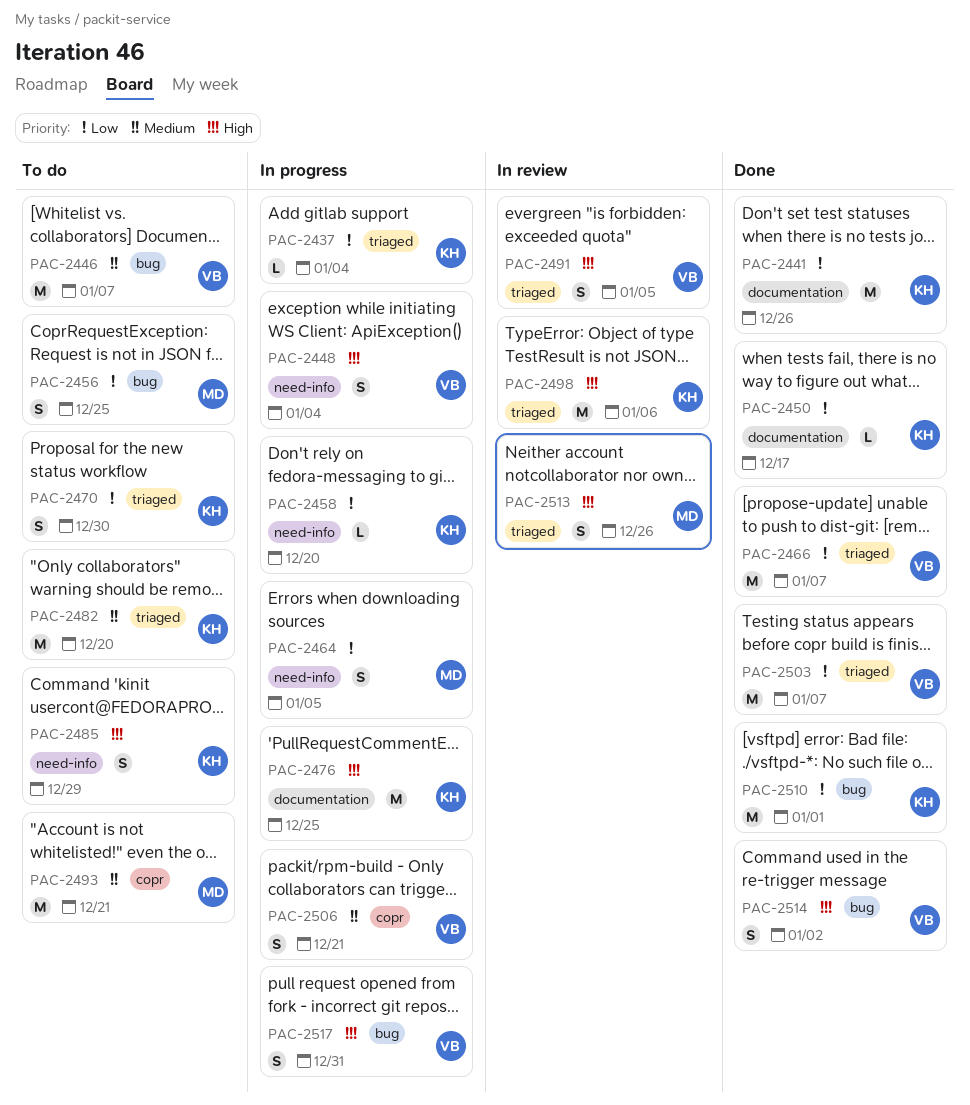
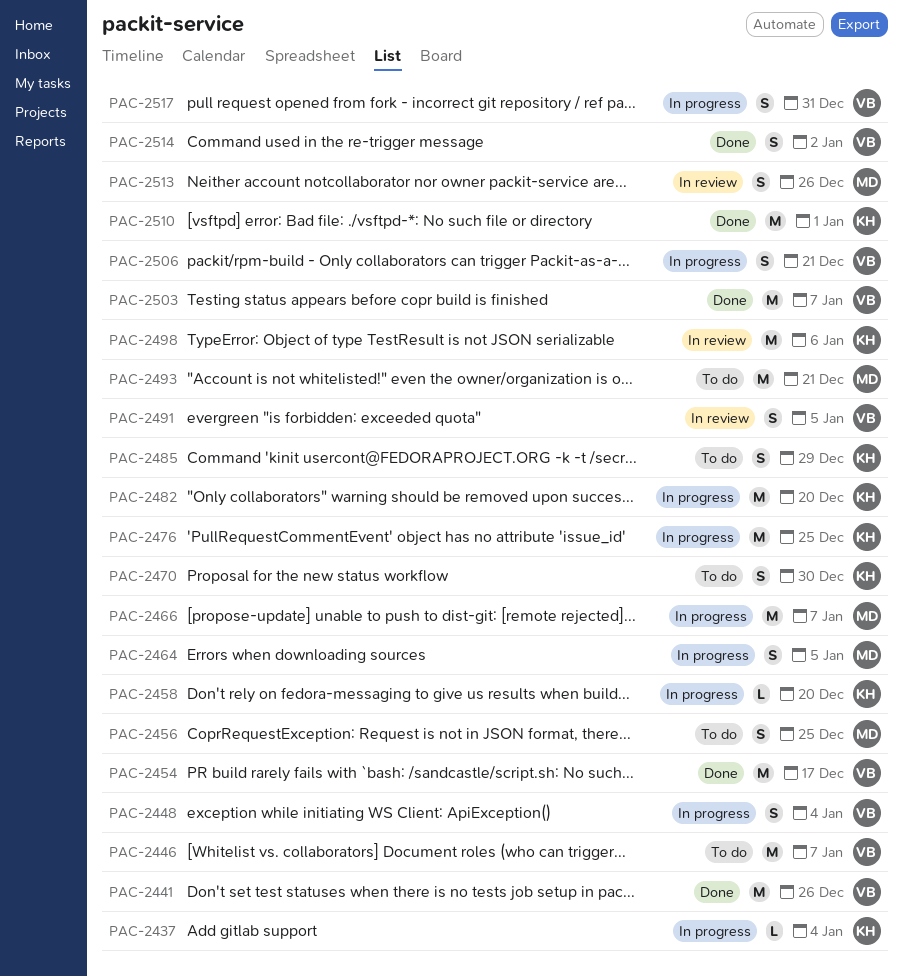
PAC-2441, owner: KH -> VB
PAC-2450: present -> none
PAC-2454: none -> present
PAC-2466, status: Done -> In progress
PAC-2466, owner: VB -> MD
PAC-2482, status: To do -> In progress

